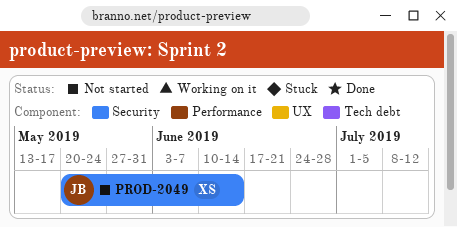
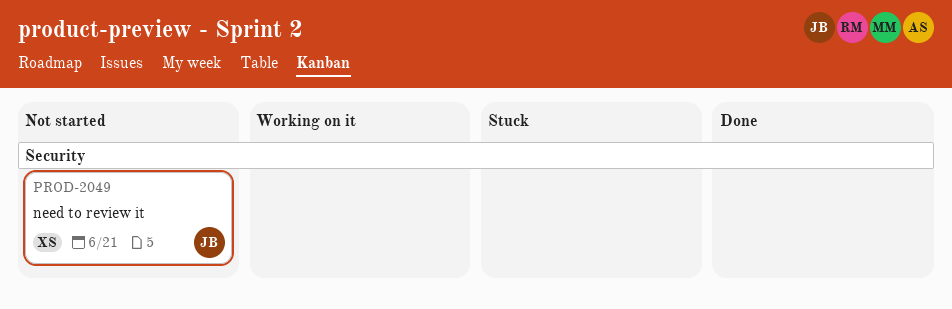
PROD-2049, due: Jun 14 -> Jun 21

